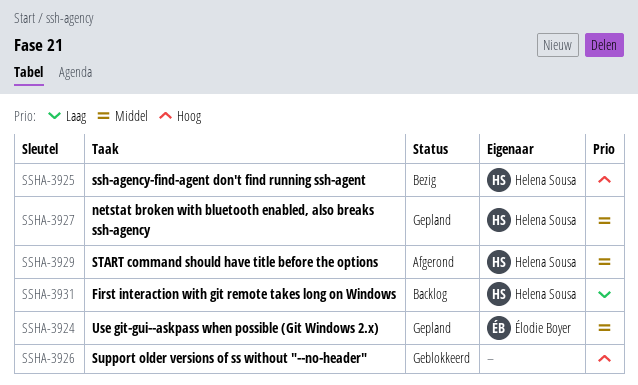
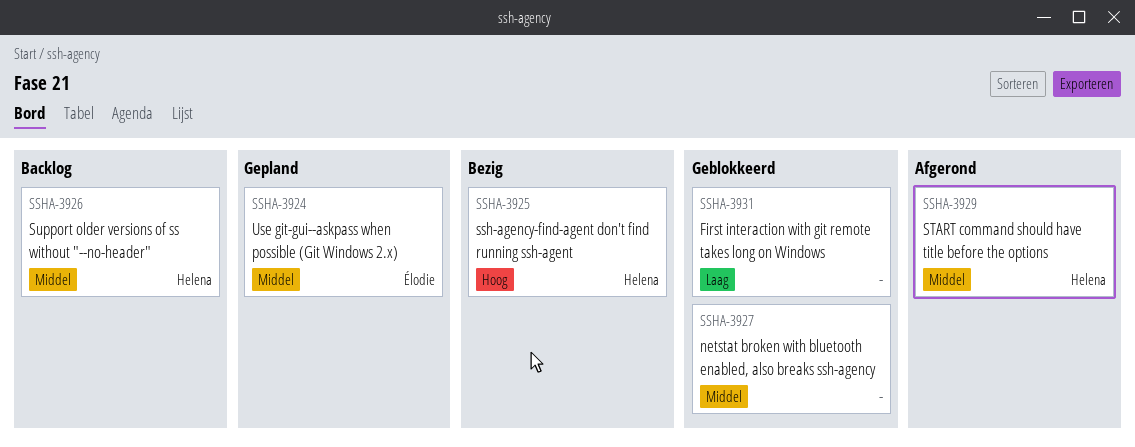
SSHA-3926, status: Geblokkeerd -> Backlog
SSHA-3926, owner: none -> Helena Sousa
SSHA-3926, priority: Hoog -> Middel
SSHA-3927, status: Gepland -> Geblokkeerd
SSHA-3927, owner: Helena Sousa -> none
SSHA-3931, status: Backlog -> Geblokkeerd
SSHA-3931, owner: Helena Sousa -> none

